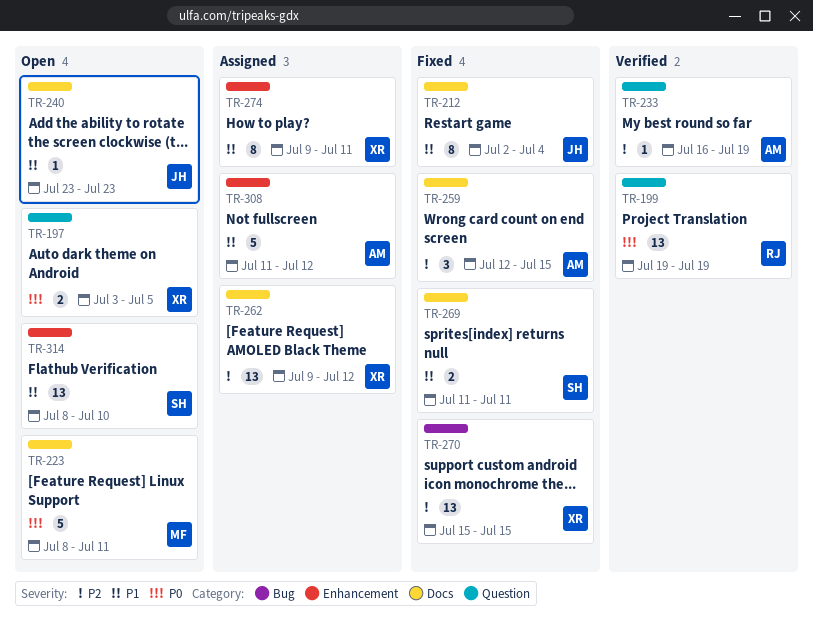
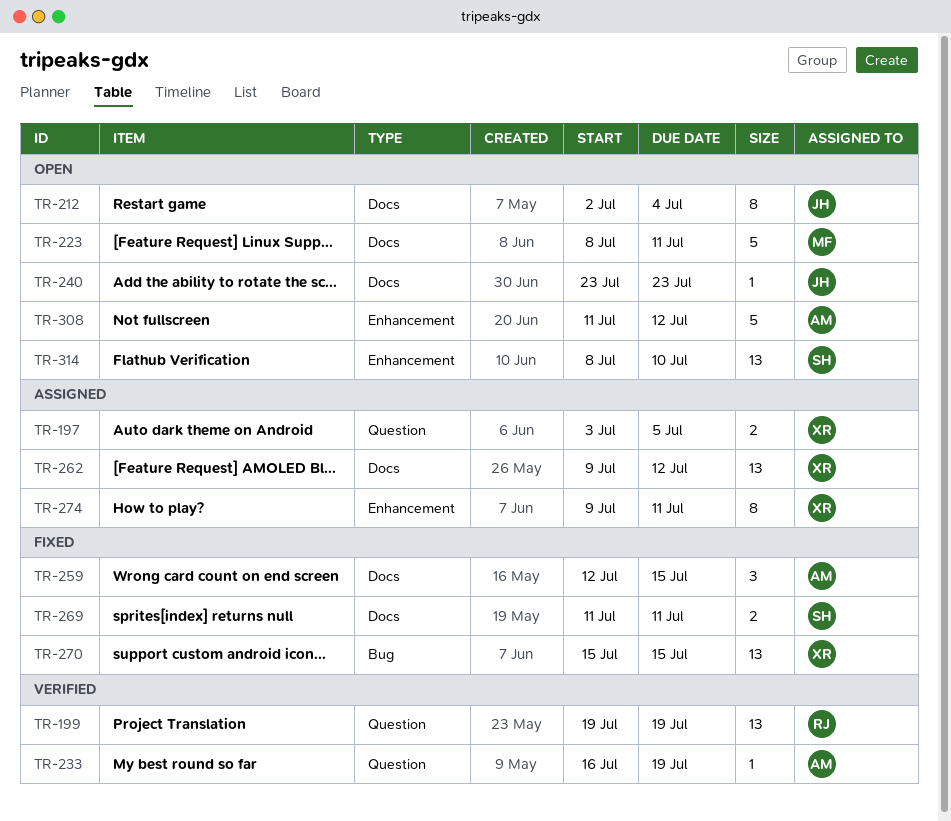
TR-197, status: Open -> Assigned
TR-212, status: Fixed -> Open
TR-308, status: Assigned -> Open

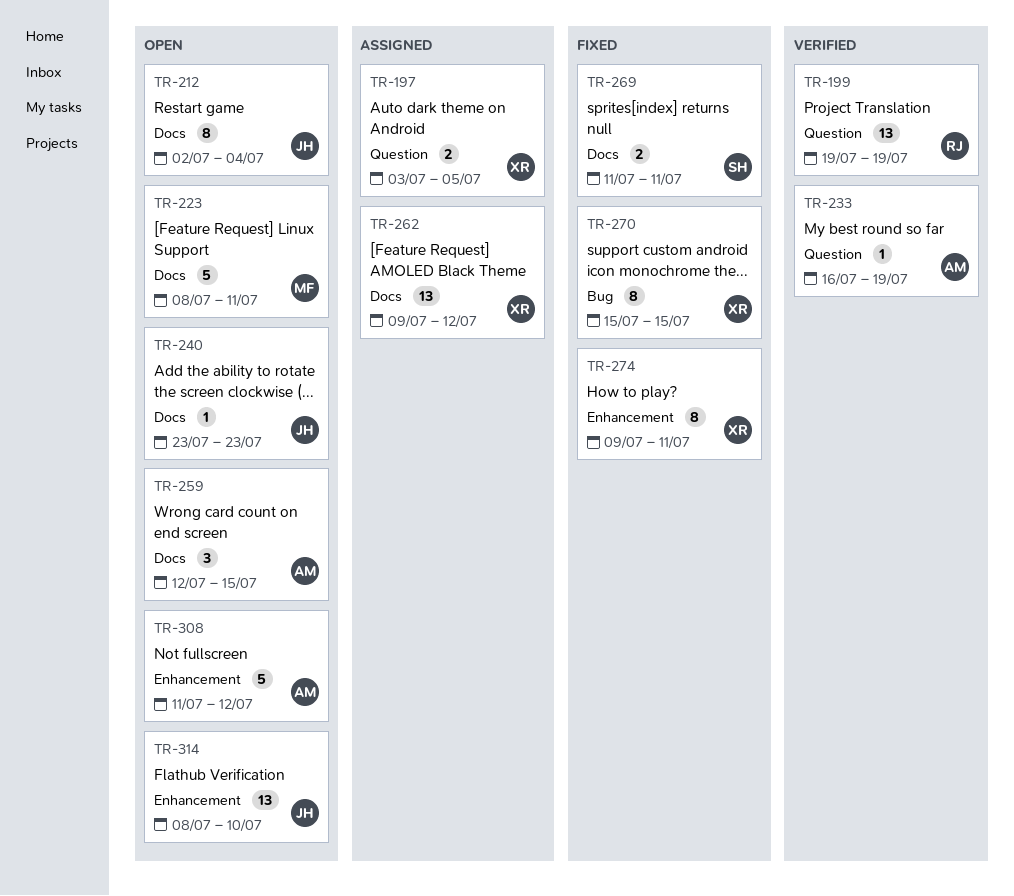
TR-259, status: Fixed -> Open
TR-270, estimate: 13 -> 8
TR-274, status: Assigned -> Fixed
TR-314, owner: SH -> JH

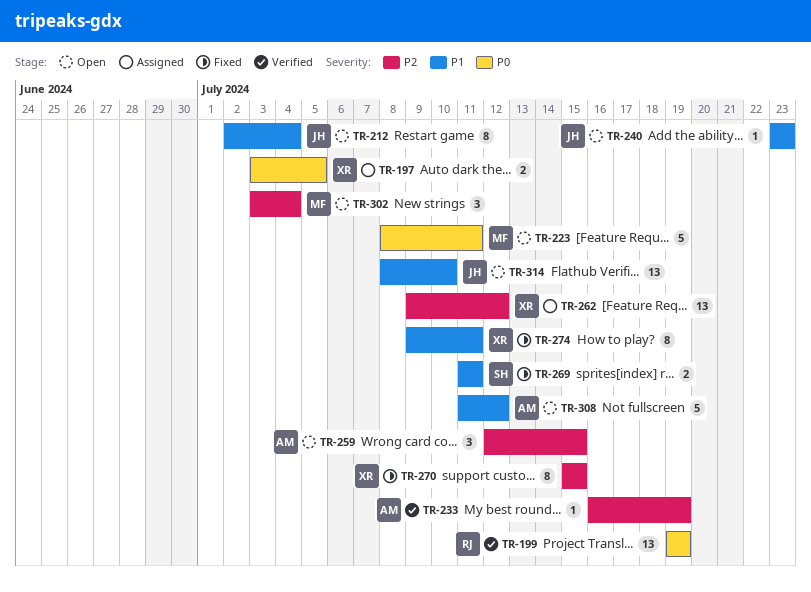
TR-302: none -> present

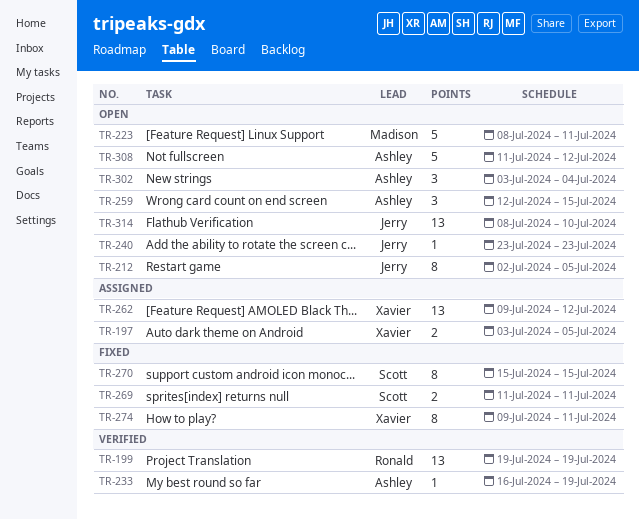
TR-212, due: Jul 4 -> Jul 5
TR-270, owner: Xavier -> Scott
TR-302, owner: Madison -> Ashley

